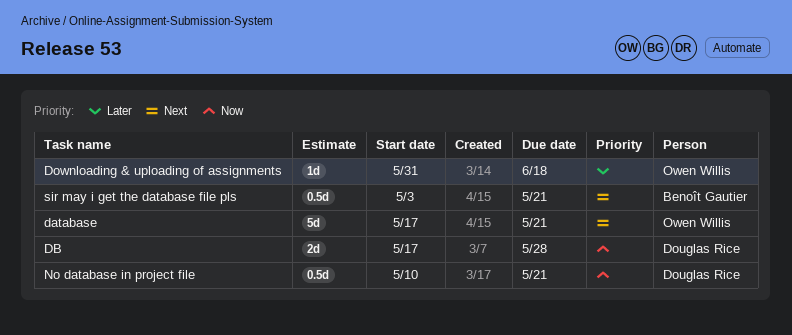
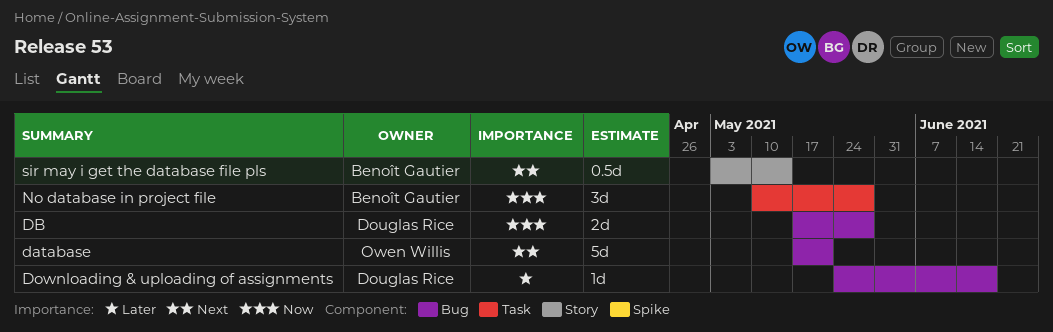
Downloading & uploading of assignments, owner: Owen Willis -> Douglas Rice
Downloading & uploading of assignments, start: May 31 -> May 24
No database in project file, owner: Douglas Rice -> Benoît Gautier
No database in project file, estimate: 0.5d -> 3d
No database in project file, due: May 21 -> May 28
sir may i get the database file pls, due: May 21 -> May 14

